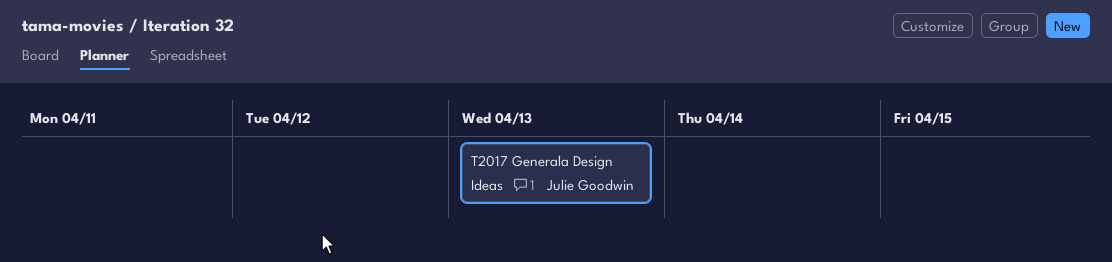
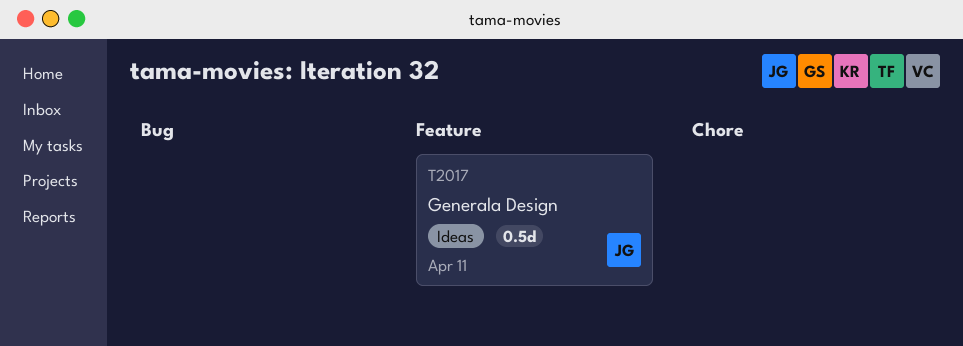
T2017, due: Apr 13 -> Apr 11

